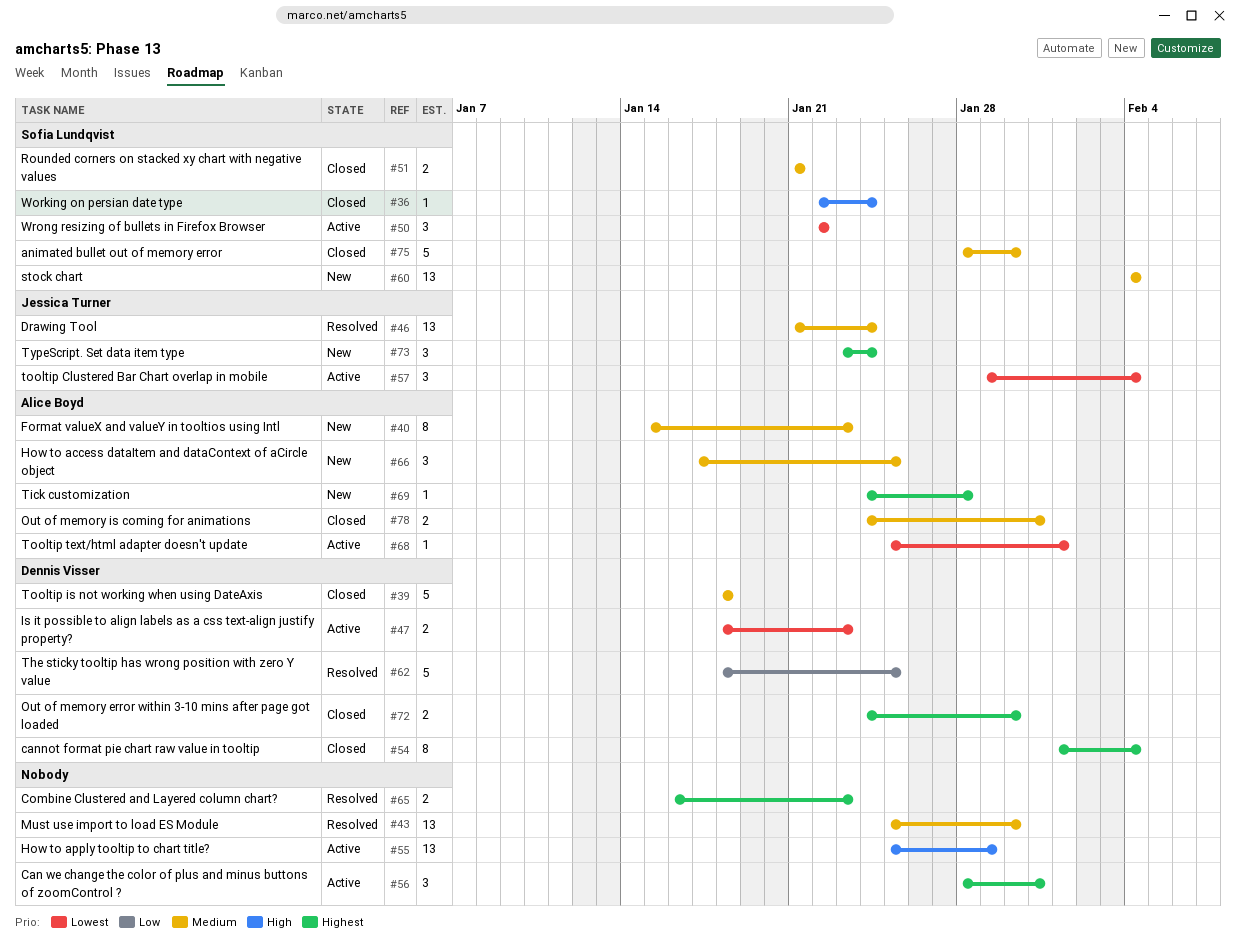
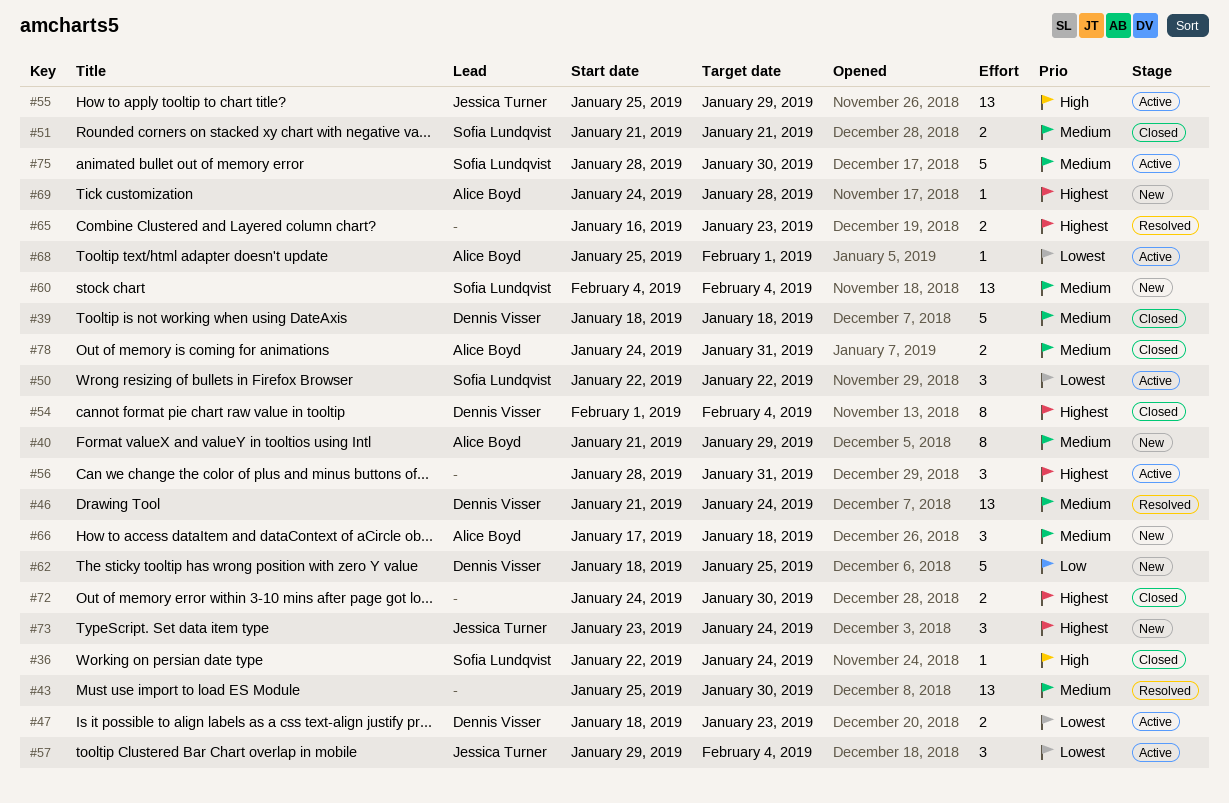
#40, start: Jan 15 -> Jan 21
#40, due: Jan 23 -> Jan 29
#46, owner: Jessica Turner -> Dennis Visser
#55, owner: none -> Jessica Turner
#62, status: Resolved -> New
#66, due: Jan 25 -> Jan 18
#72, owner: Dennis Visser -> none
#75, status: Closed -> Active

